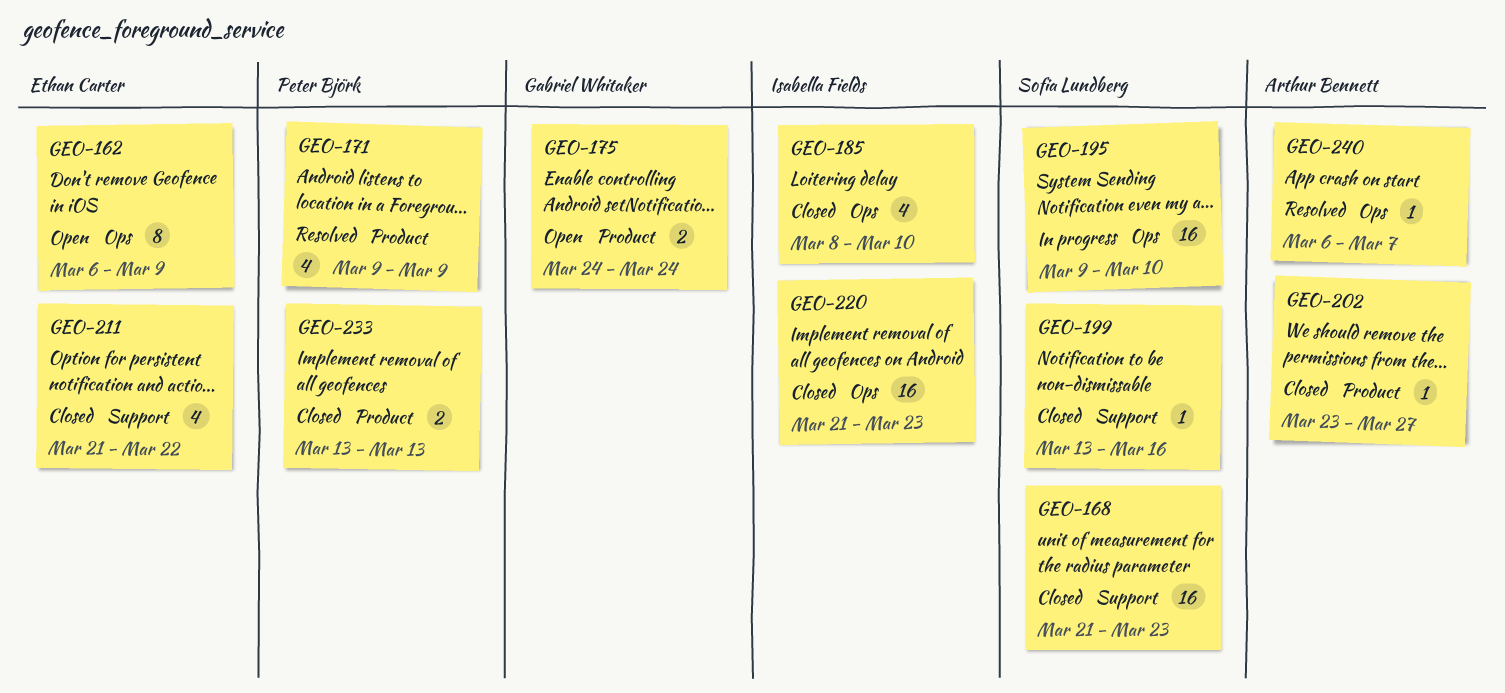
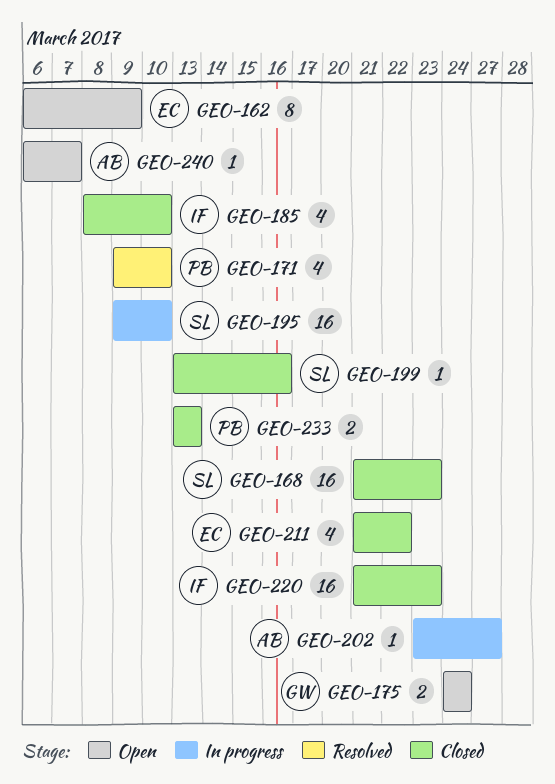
GEO-171, due: Mar 9 -> Mar 10
GEO-202, status: Closed -> In progress
GEO-240, status: Resolved -> Open

